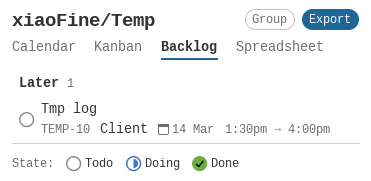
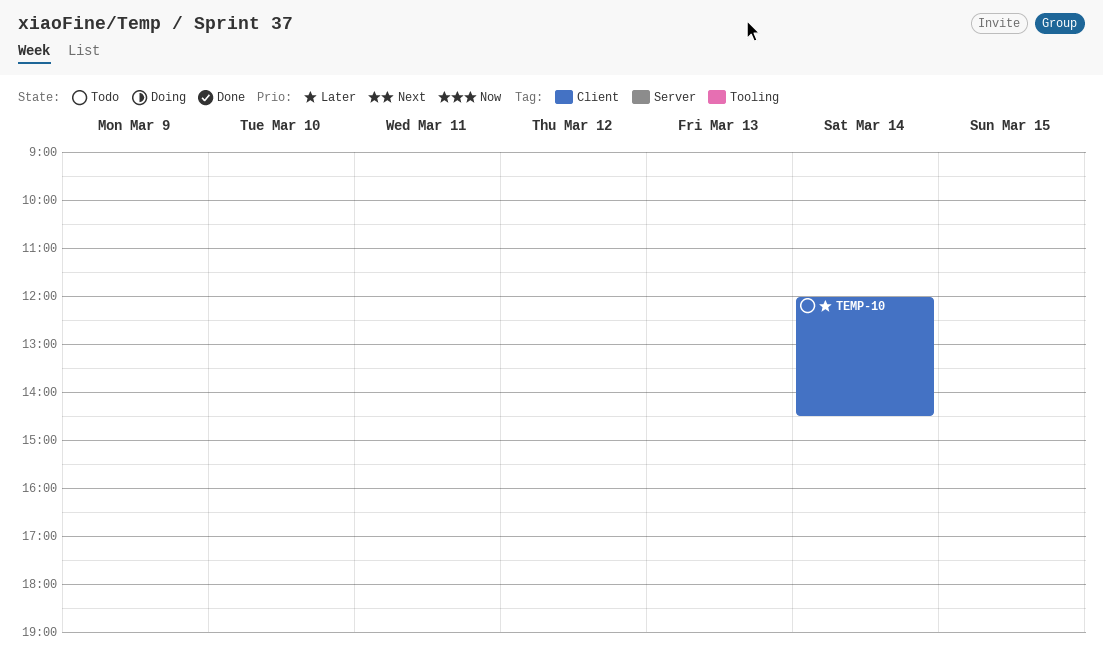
TEMP-10, begins: 13:30 -> 12:00
TEMP-10, ends: 16:00 -> 14:30

